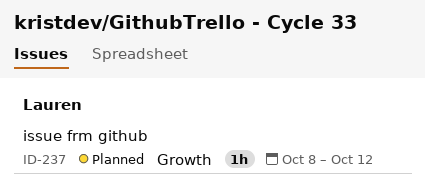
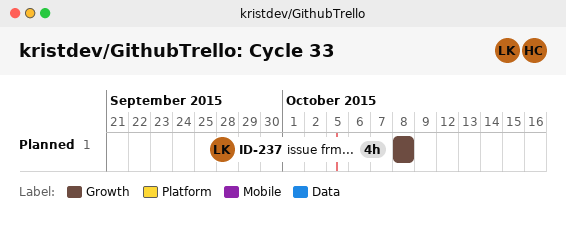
ID-237, estimate: 1h -> 4h
ID-237, due: Oct 12 -> Oct 8

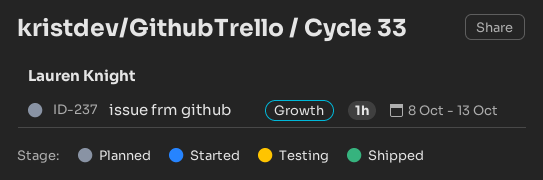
ID-237, estimate: 4h -> 1h
ID-237, due: Oct 8 -> Oct 13

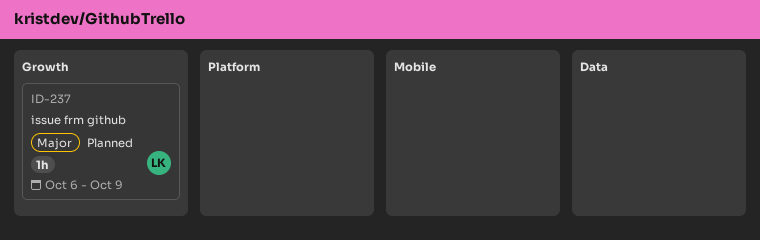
ID-237, start: Oct 8 -> Oct 6
ID-237, due: Oct 13 -> Oct 9

